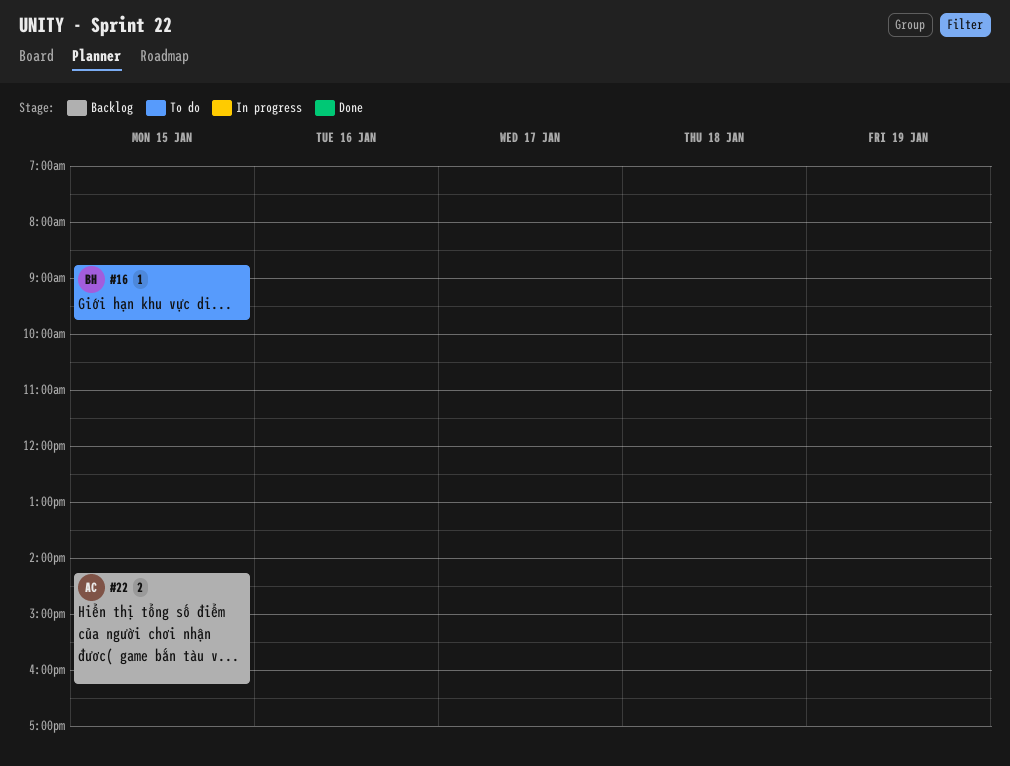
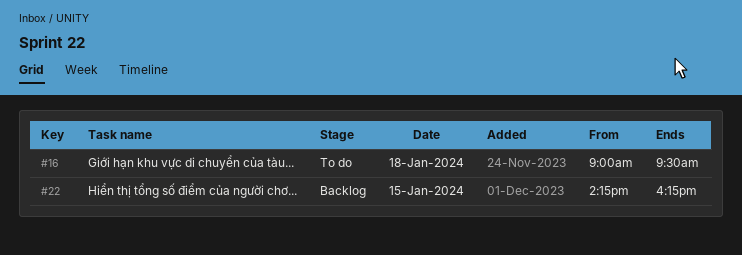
#16, day: Jan 15 -> Jan 18
#16, begins: 08:45 -> 09:00
#16, ends: 09:45 -> 09:30

